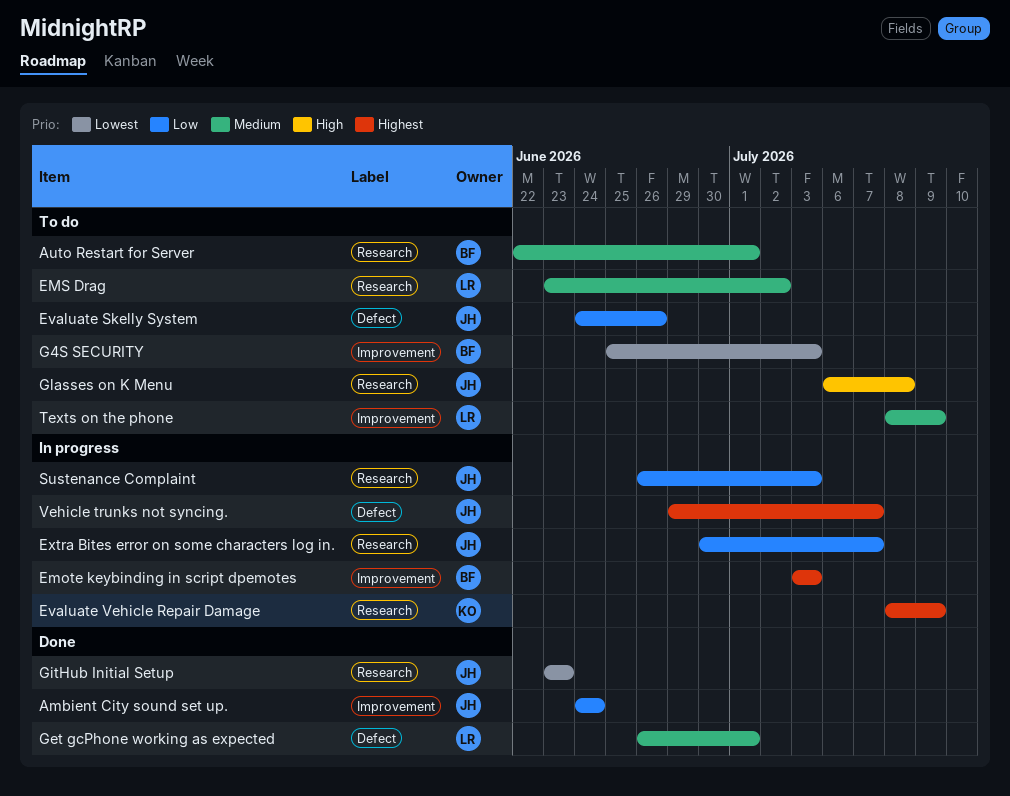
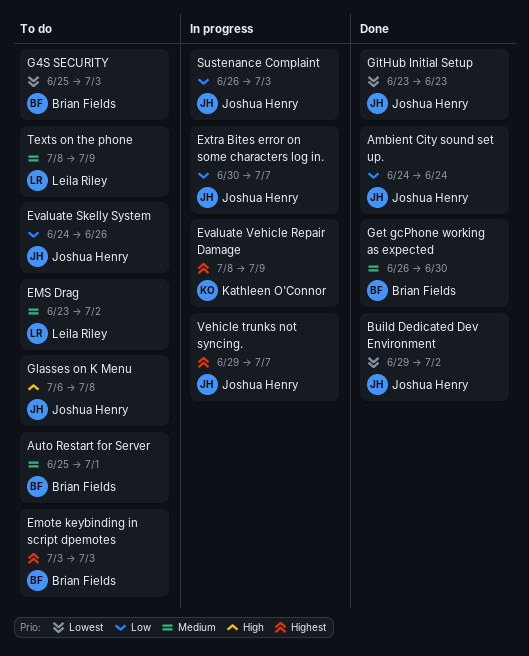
Auto Restart for Server, start: Jun 22 -> Jun 25
Build Dedicated Dev Environment: none -> present
Emote keybinding in script dpemotes, status: In progress -> To do
Get gcPhone working as expected, owner: Leila Riley -> Brian Fields
Get gcPhone working as expected, due: Jul 1 -> Jun 30

